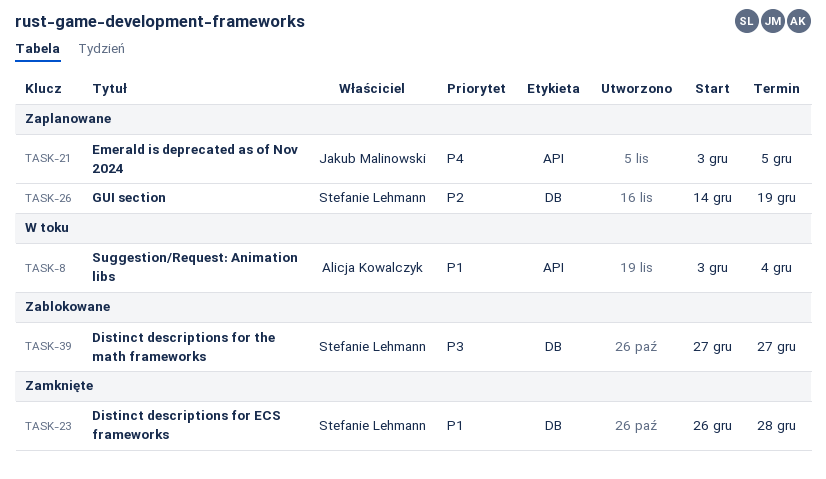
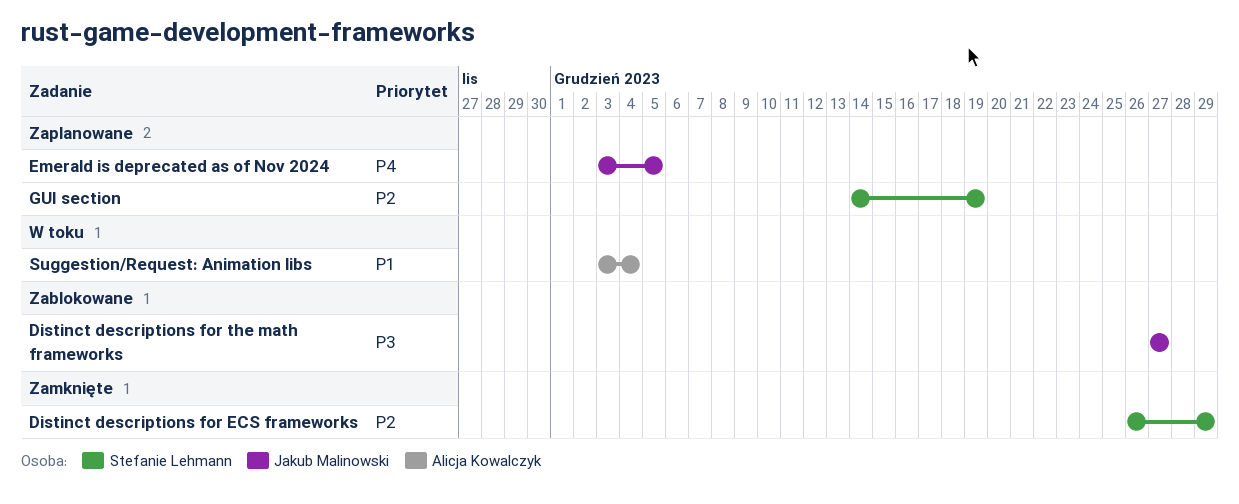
Distinct descriptions for ECS frameworks, priority: P1 -> P2
Distinct descriptions for ECS frameworks, due: Dec 28 -> Dec 29
Distinct descriptions for the math frameworks, owner: Stefanie Lehmann -> Jakub Malinowski

